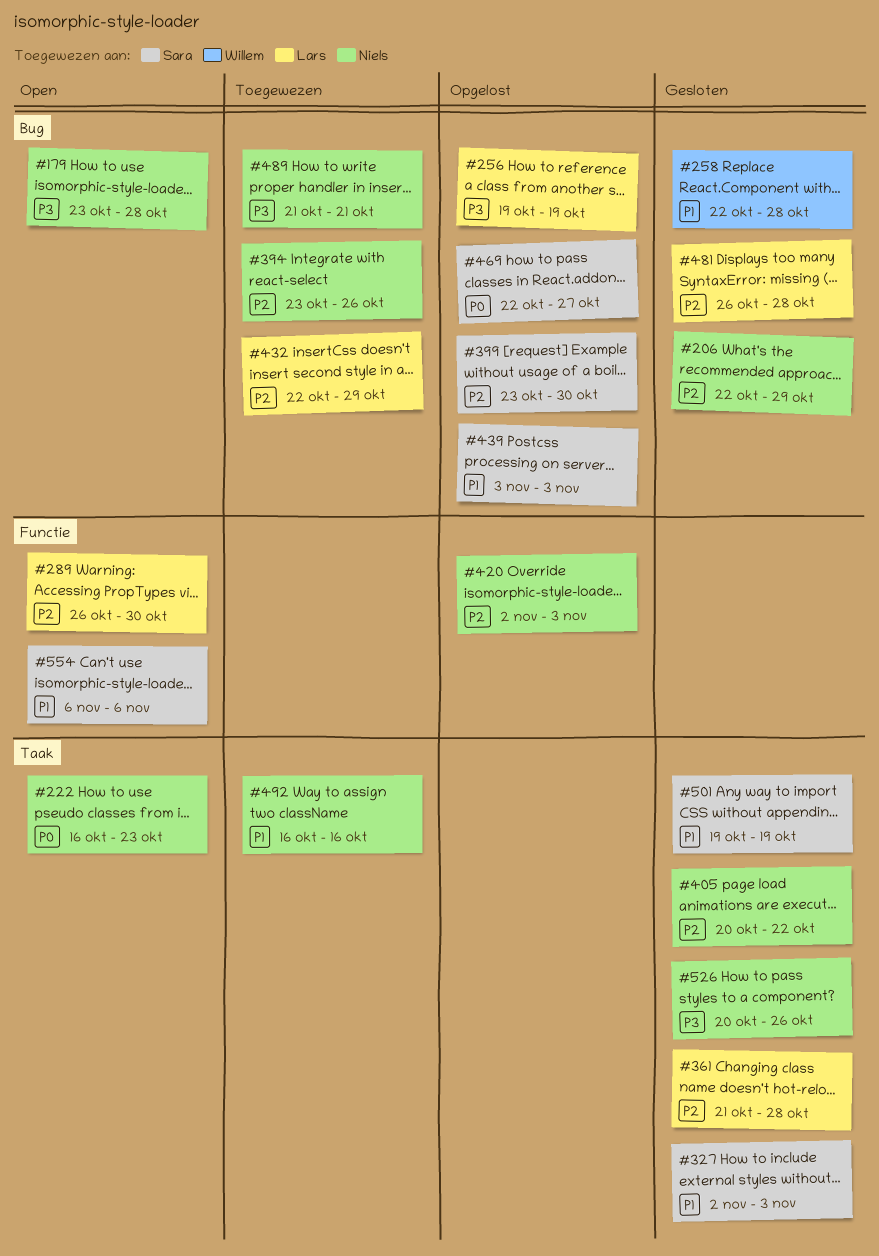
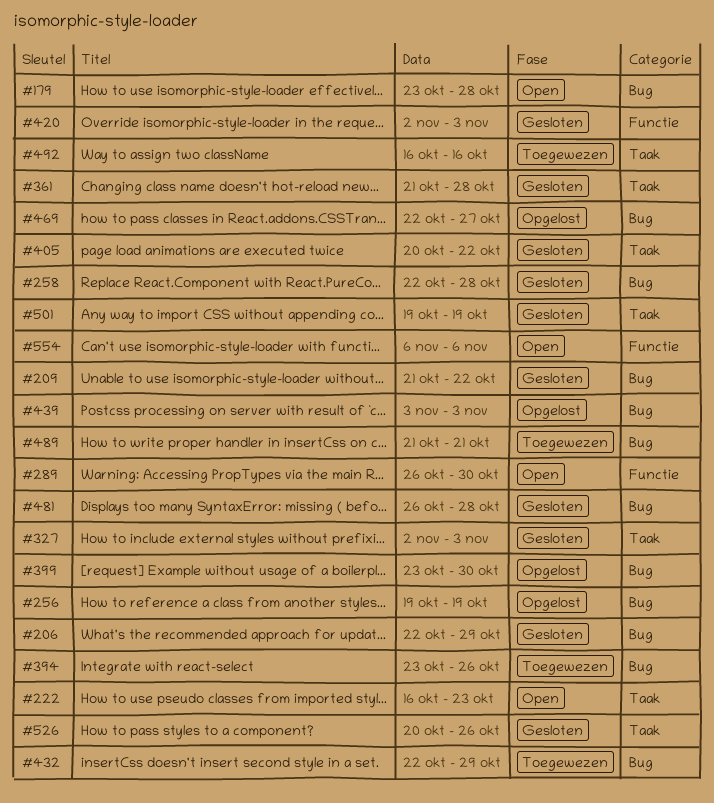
#209: none -> present
#420, status: Opgelost -> Gesloten

